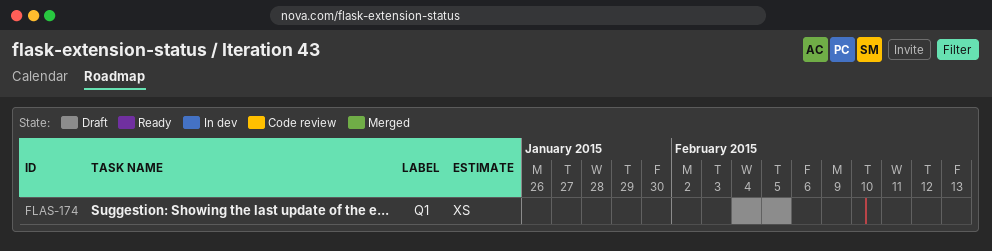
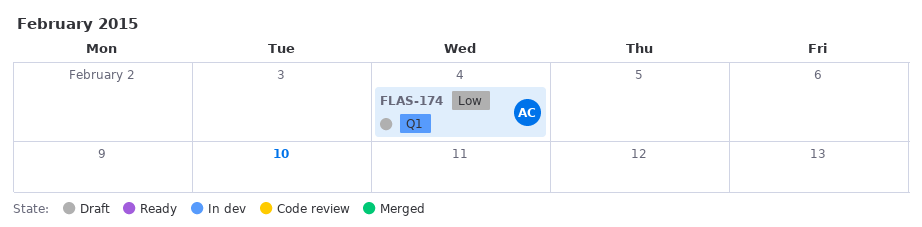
FLAS-174, due: Feb 5 -> Feb 4

